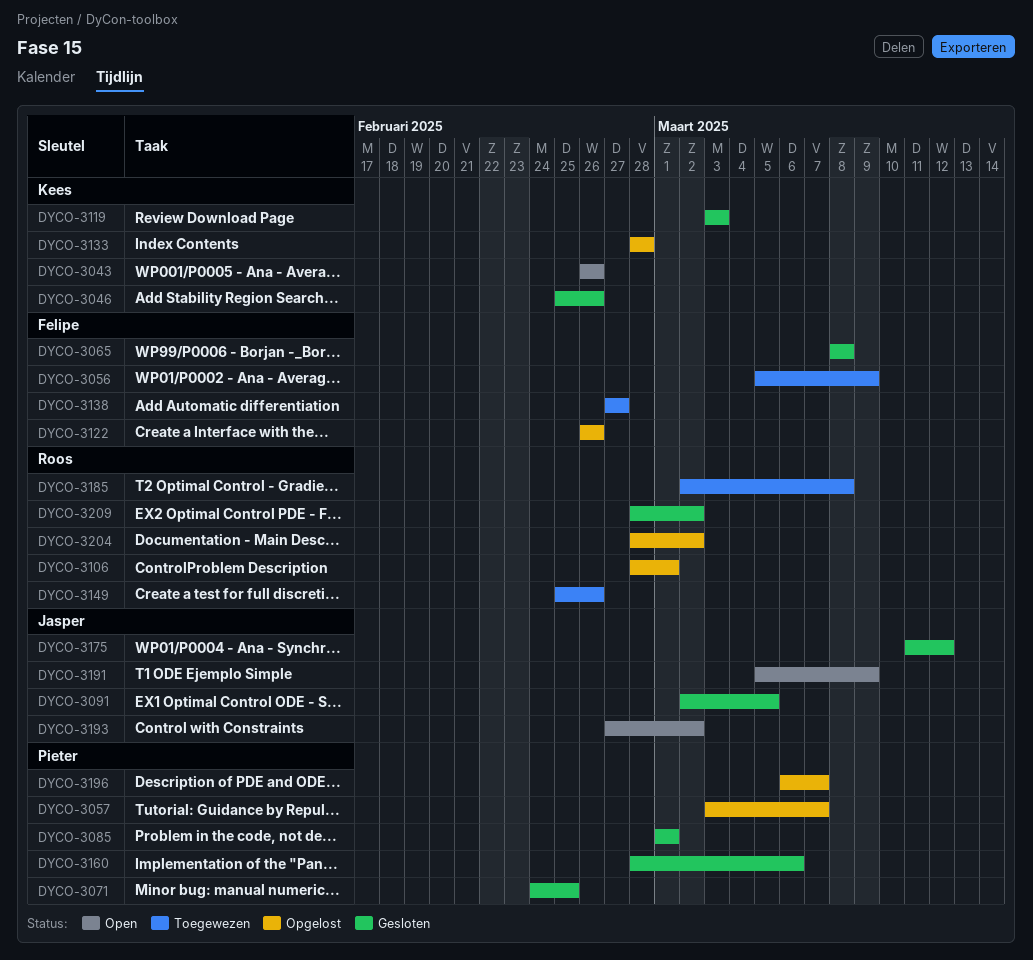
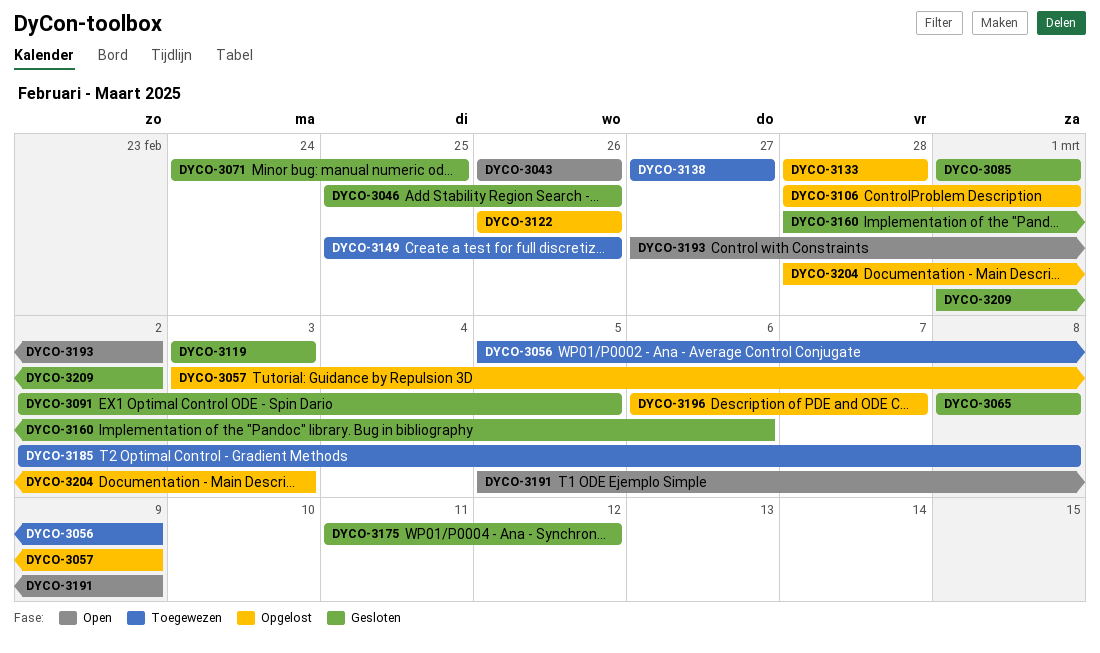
DYCO-3057, due: Mar 7 -> Mar 9
DYCO-3204, due: Mar 2 -> Mar 3
DYCO-3209, start: Feb 28 -> Mar 1

